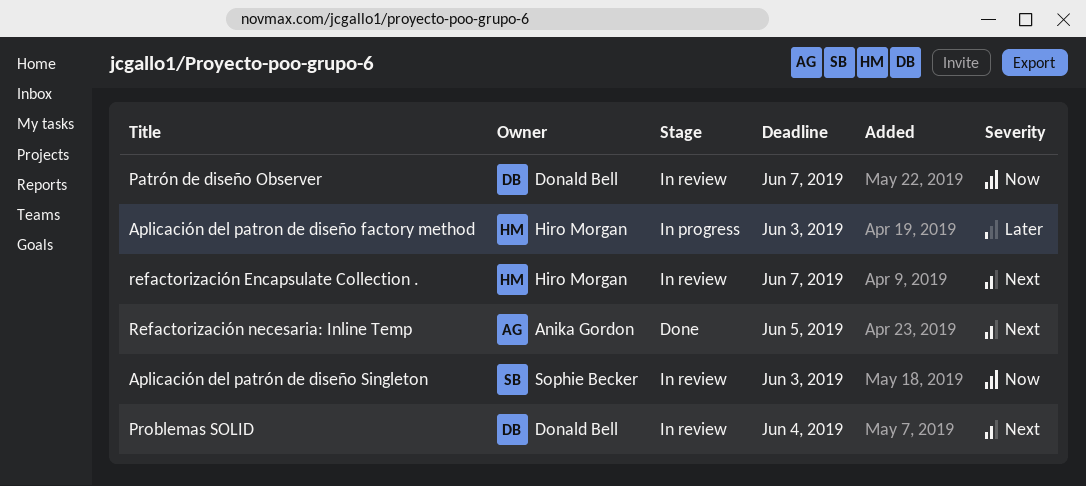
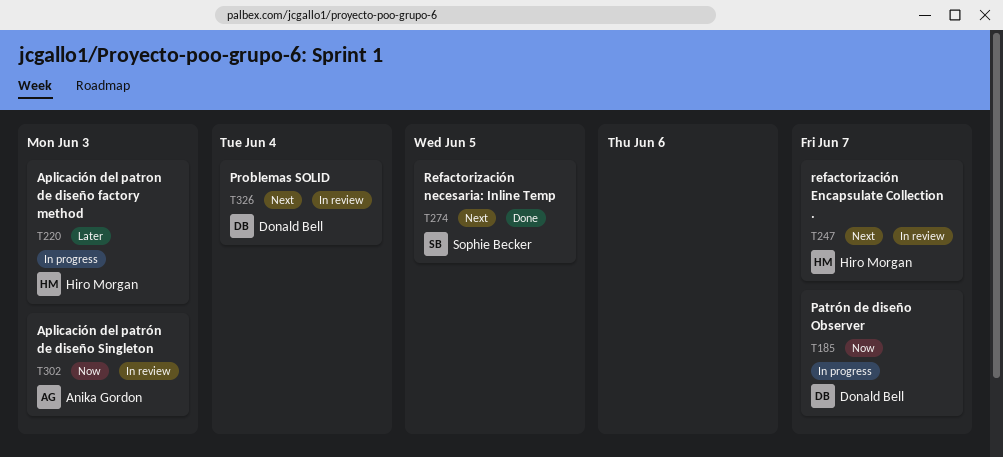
Aplicación del patrón de diseño Singleton, owner: Sophie Becker -> Anika Gordon
Patrón de diseño Observer, status: In review -> In progress
Refactorización necesaria: Inline Temp, owner: Anika Gordon -> Sophie Becker

